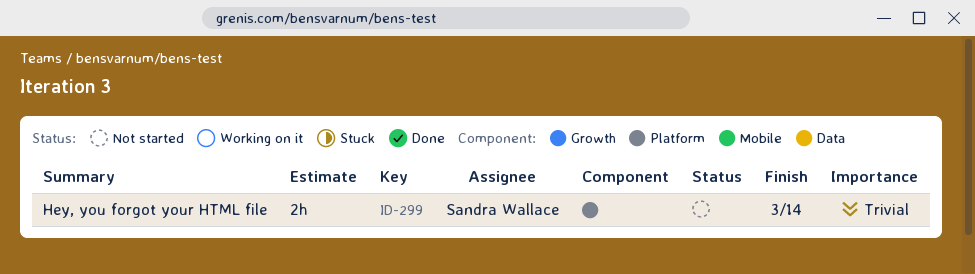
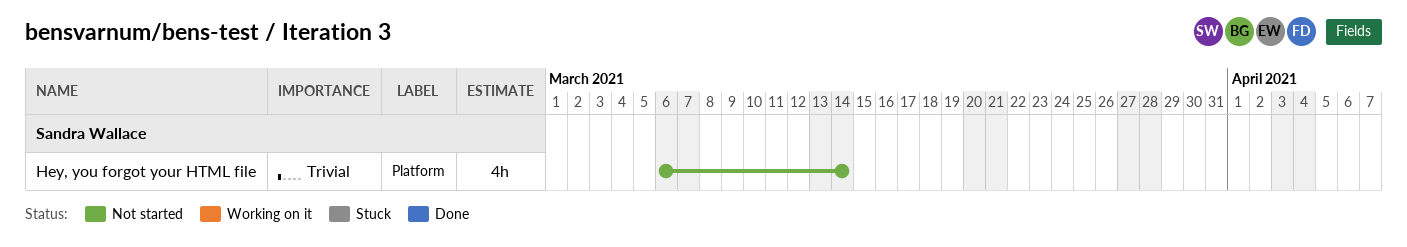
Hey, you forgot your HTML file, estimate: 2h -> 4h

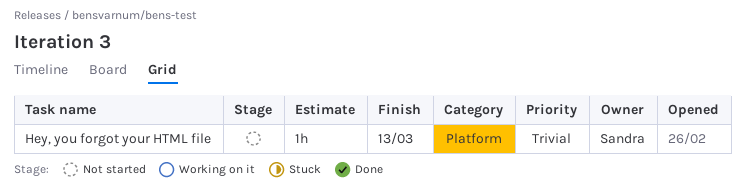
Hey, you forgot your HTML file, estimate: 4h -> 1h
Hey, you forgot your HTML file, due: Mar 14 -> Mar 13

